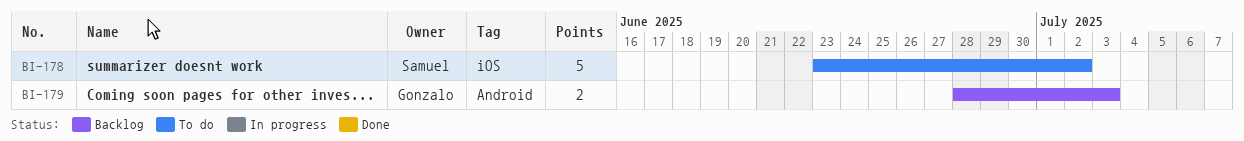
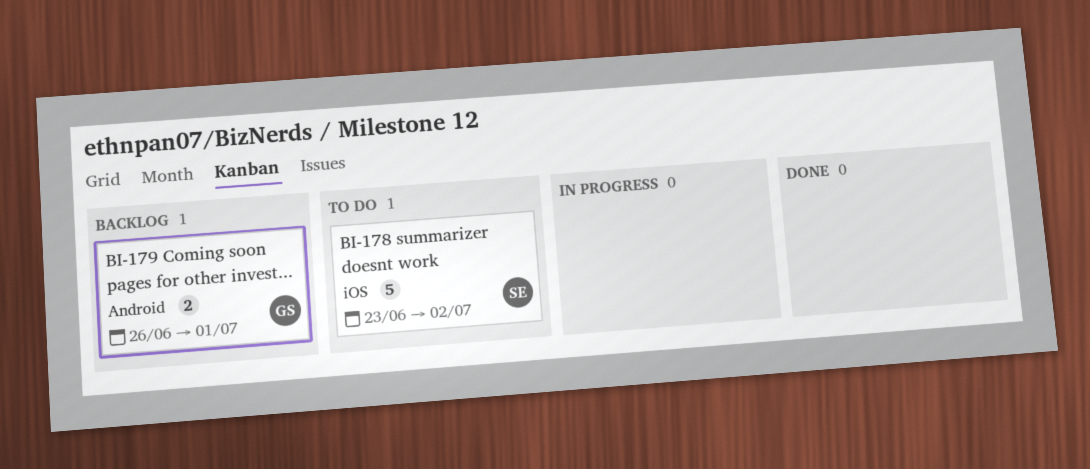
BI-179, start: Jun 28 -> Jun 26
BI-179, due: Jul 3 -> Jul 1

